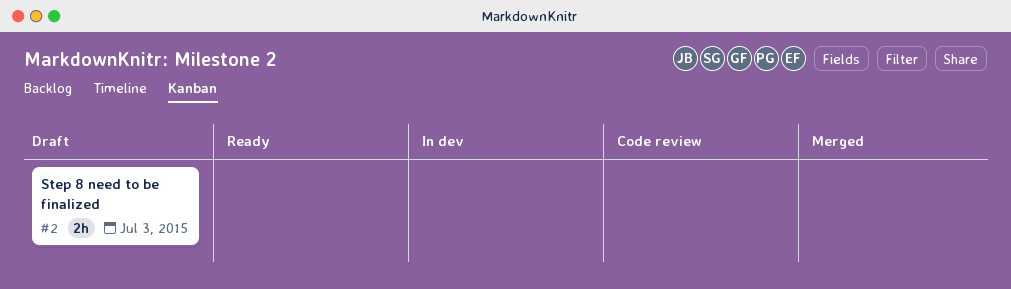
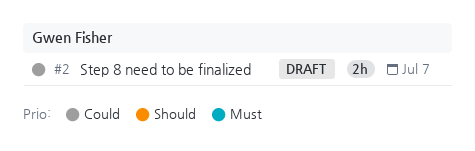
#2, due: Jul 3 -> Jul 7

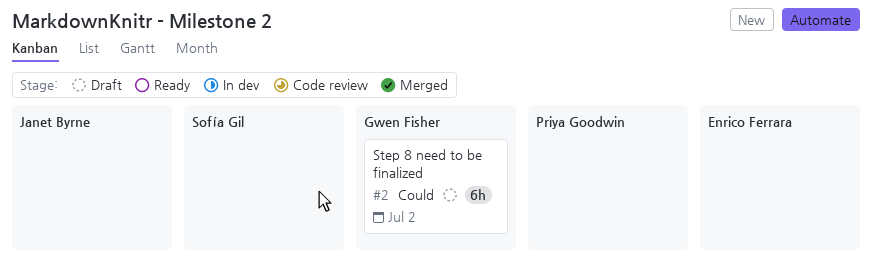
#2, estimate: 2h -> 6h
#2, due: Jul 7 -> Jul 2

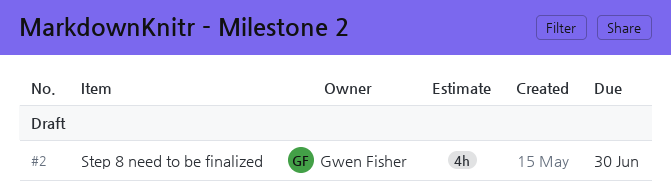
#2, estimate: 6h -> 4h
#2, due: Jul 2 -> Jun 30

